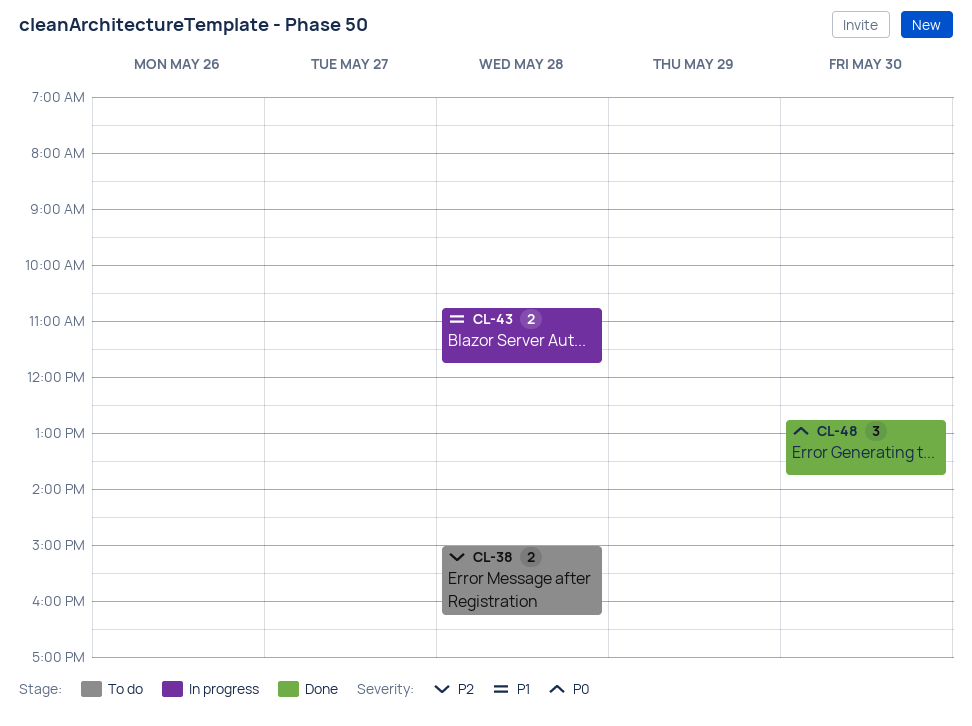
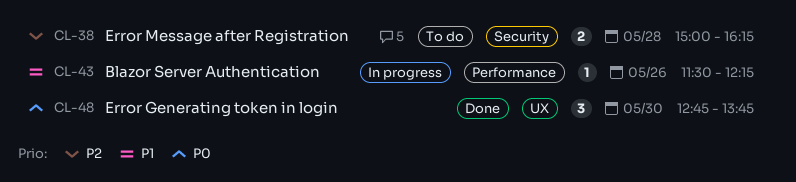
CL-43, estimate: 2 -> 1
CL-43, day: May 28 -> May 26
CL-43, begins: 10:45 -> 11:30
CL-43, ends: 11:45 -> 12:15

